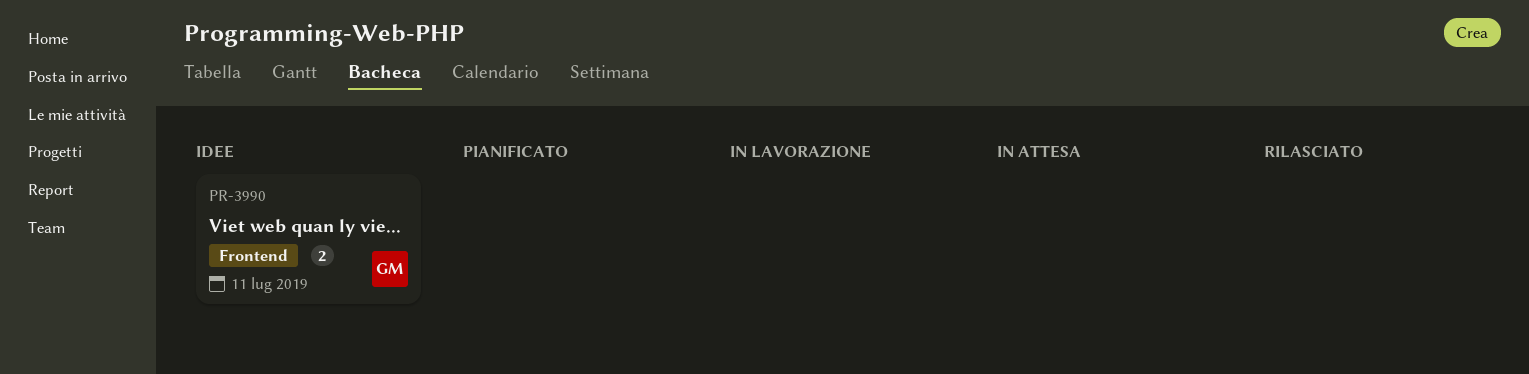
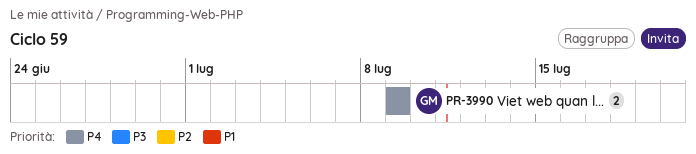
PR-3990, due: Jul 11 -> Jul 9

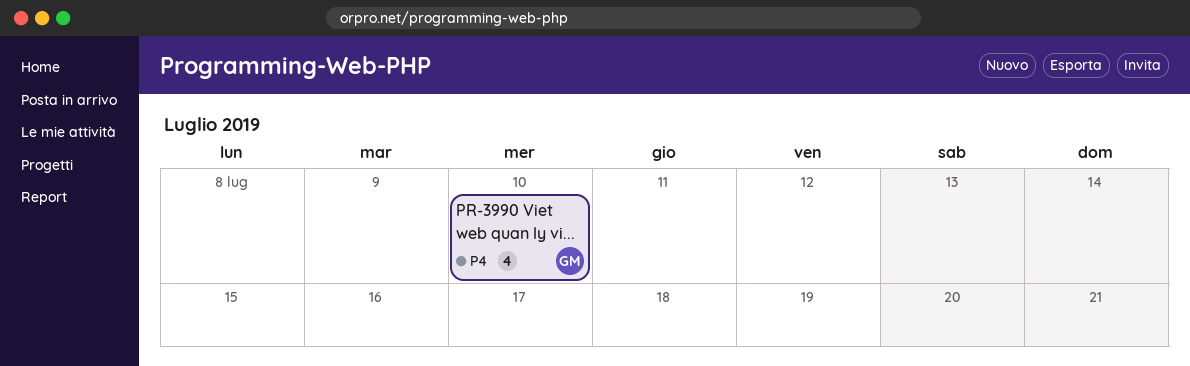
PR-3990, estimate: 2 -> 4
PR-3990, due: Jul 9 -> Jul 10

